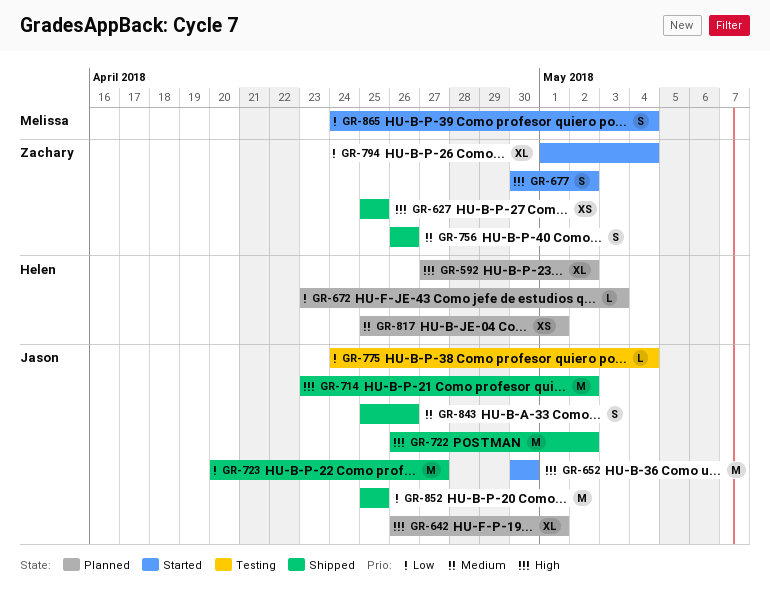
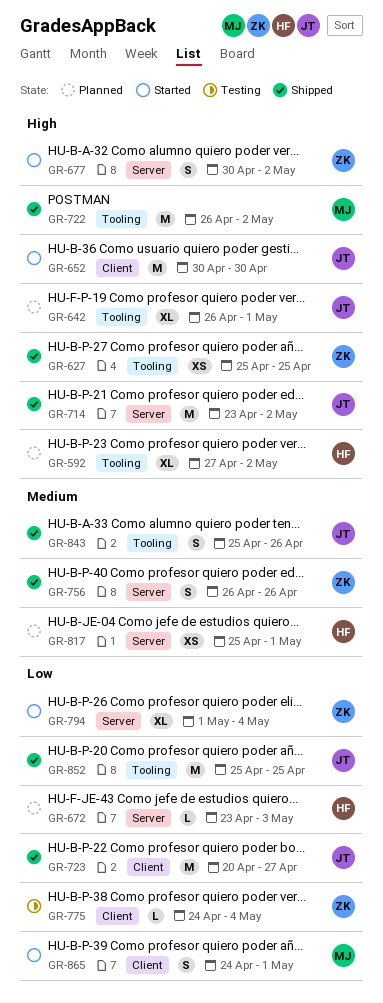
GR-722, owner: Jason -> Melissa
GR-775, owner: Jason -> Zachary
GR-865, due: May 4 -> May 1

